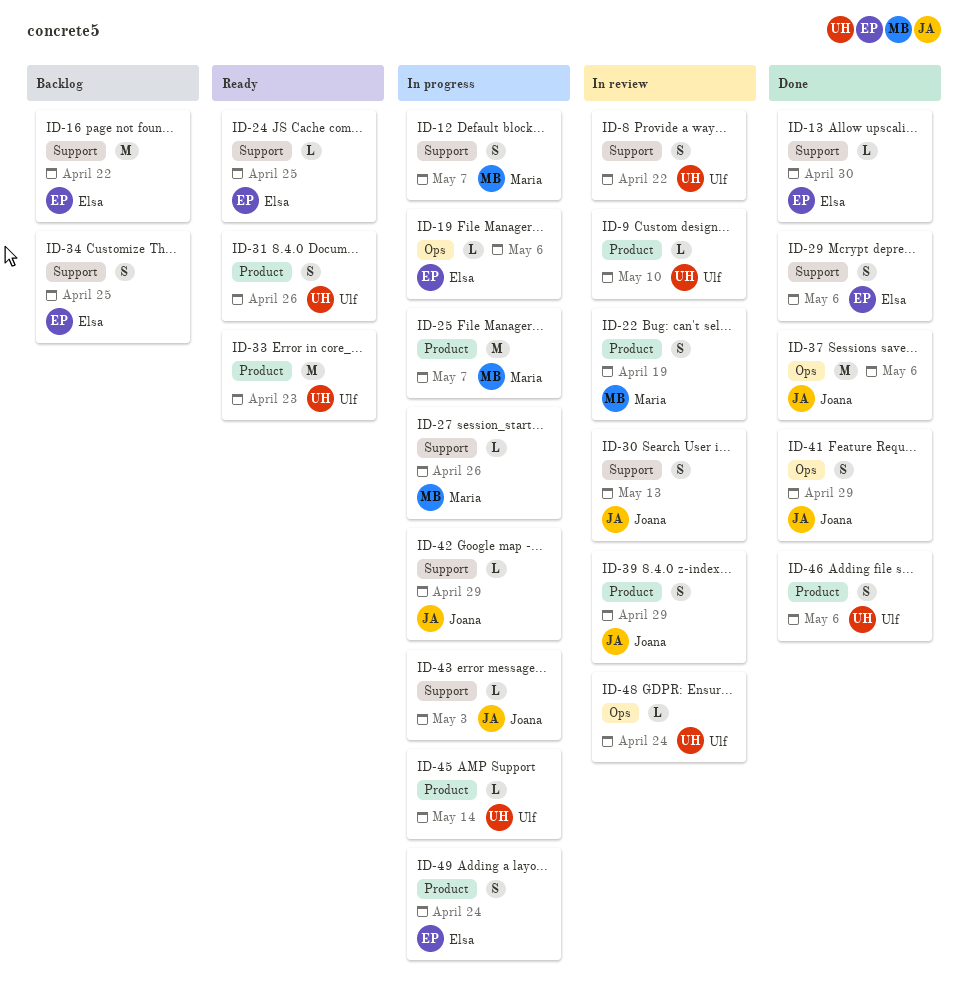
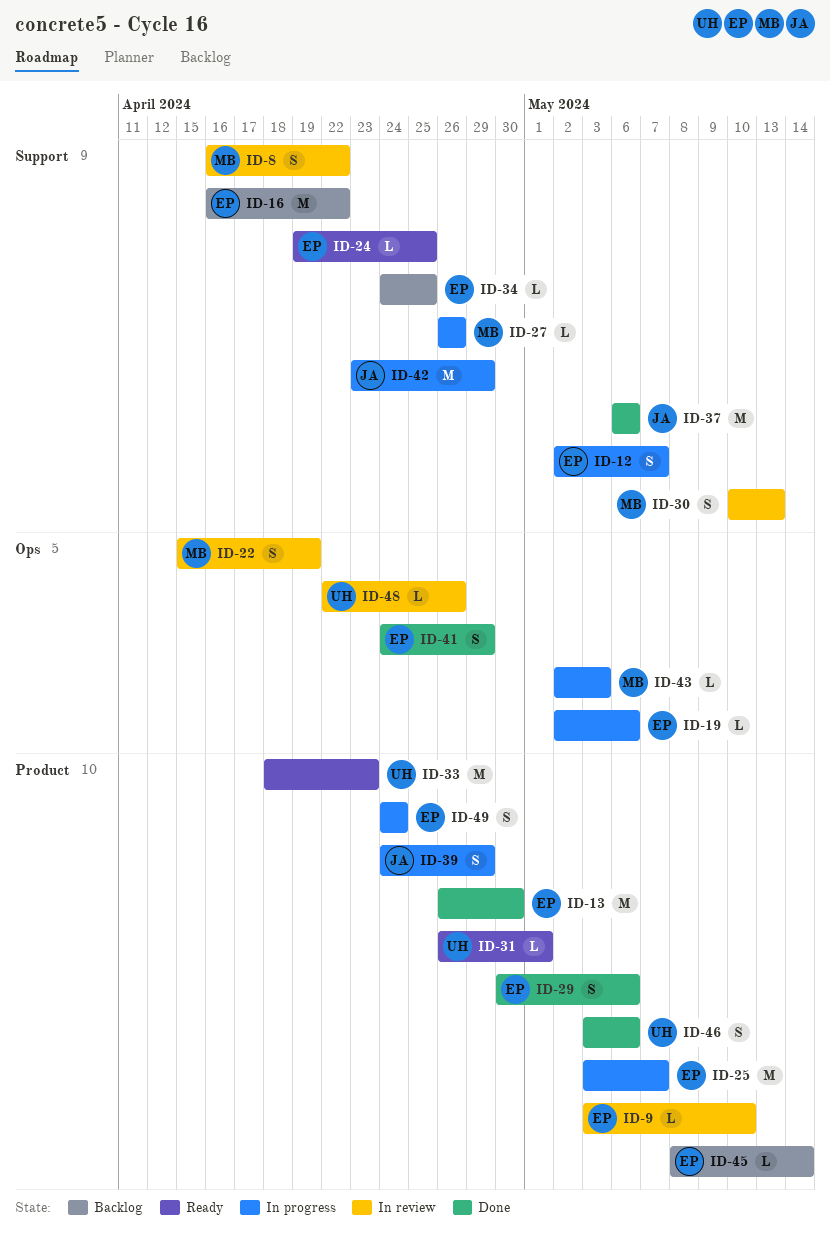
ID-8, owner: Ulf -> Maria
ID-9, owner: Ulf -> Elsa
ID-12, owner: Maria -> Elsa
ID-13, label: Support -> Product
ID-13, estimate: L -> M
ID-22, label: Product -> Ops
ID-25, owner: Maria -> Elsa
ID-29, label: Support -> Product
ID-30, owner: Joana -> Maria
ID-31, estimate: S -> L
ID-31, due: Apr 26 -> May 1
ID-34, estimate: S -> L
ID-37, label: Ops -> Support
ID-39, status: In review -> In progress
ID-41, owner: Joana -> Elsa
ID-42, estimate: L -> M
ID-43, owner: Joana -> Maria
ID-43, label: Support -> Ops
ID-45, status: In progress -> Backlog
ID-45, owner: Ulf -> Elsa
ID-48, due: Apr 24 -> Apr 26

